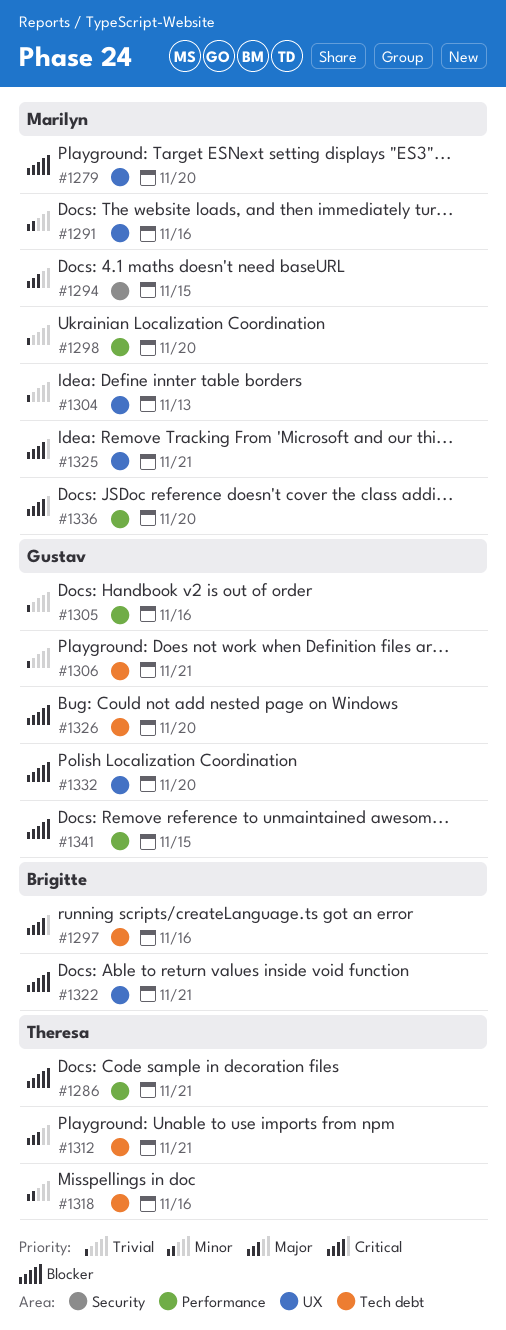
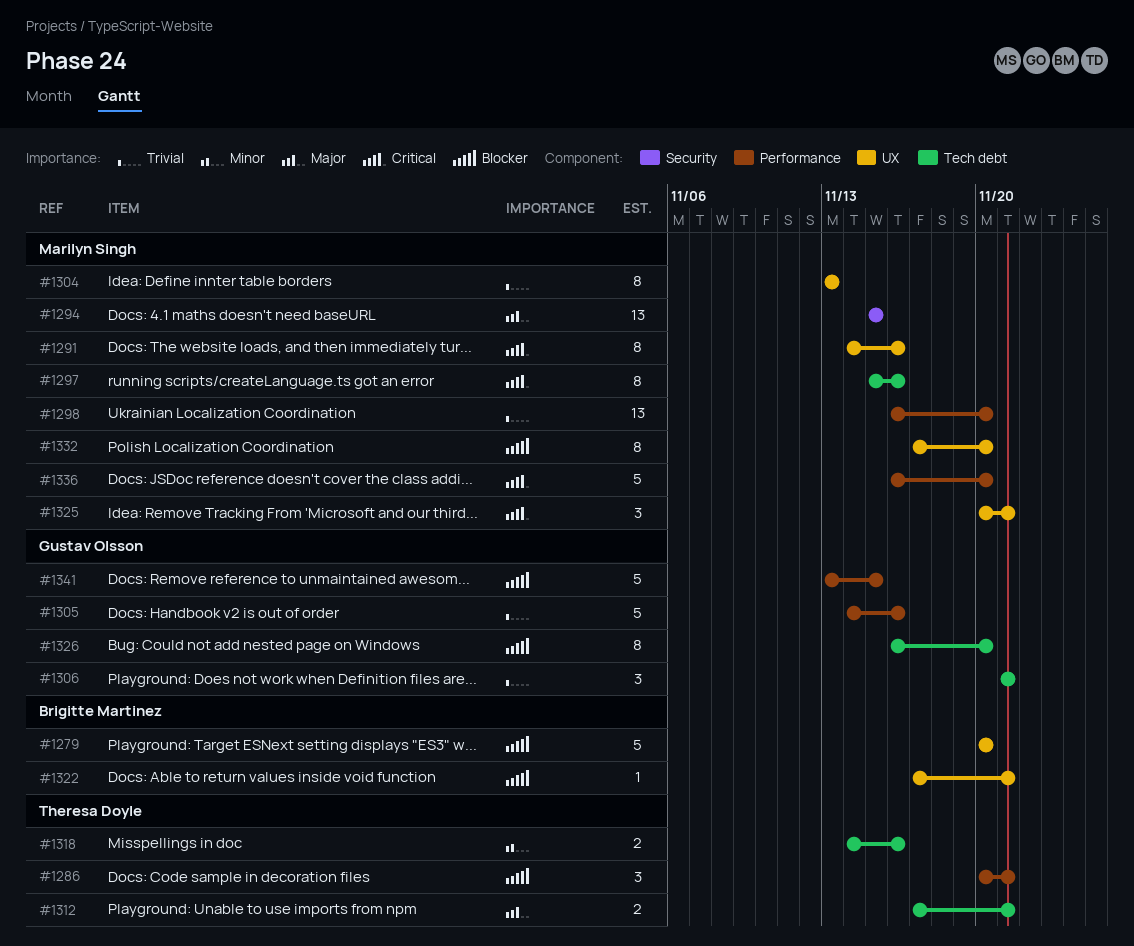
#1279, owner: Marilyn Singh -> Brigitte Martinez
#1291, priority: Minor -> Critical
#1297, owner: Brigitte Martinez -> Marilyn Singh
#1332, owner: Gustav Olsson -> Marilyn Singh

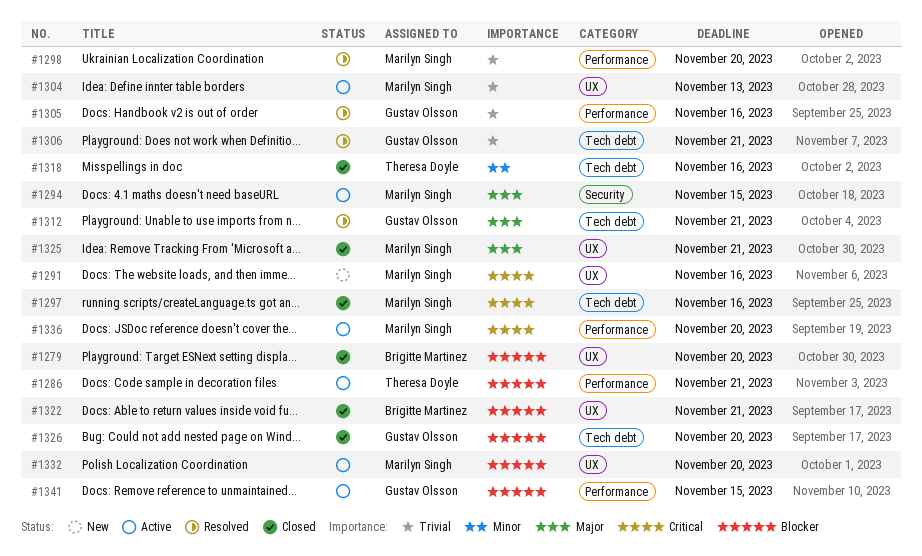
#1312, owner: Theresa Doyle -> Gustav Olsson
#1325, priority: Critical -> Major

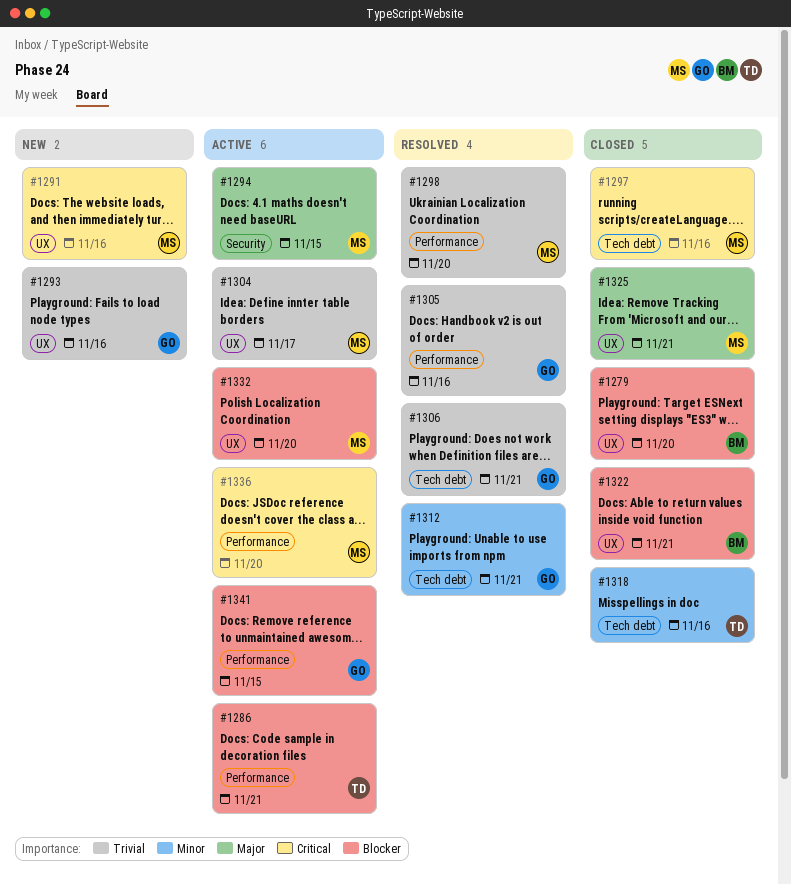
#1293: none -> present
#1304, due: Nov 13 -> Nov 17
#1312, priority: Major -> Minor
#1326: present -> none

